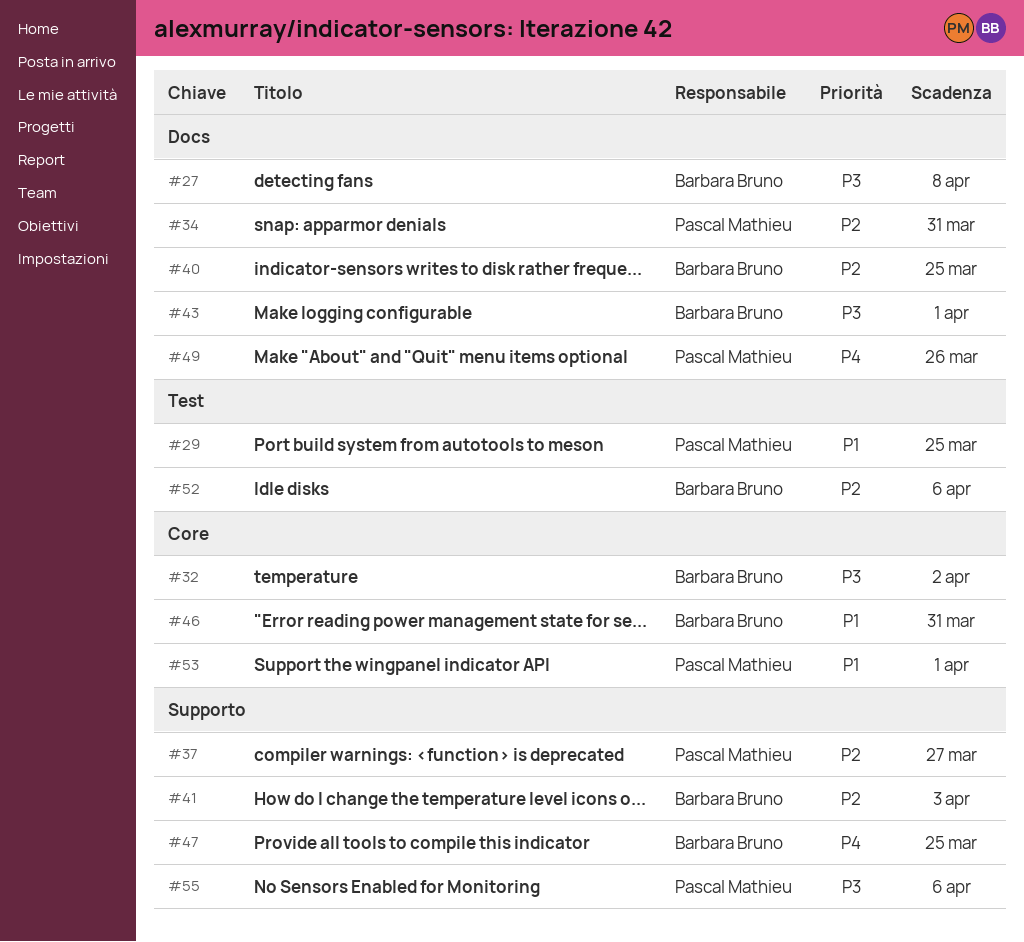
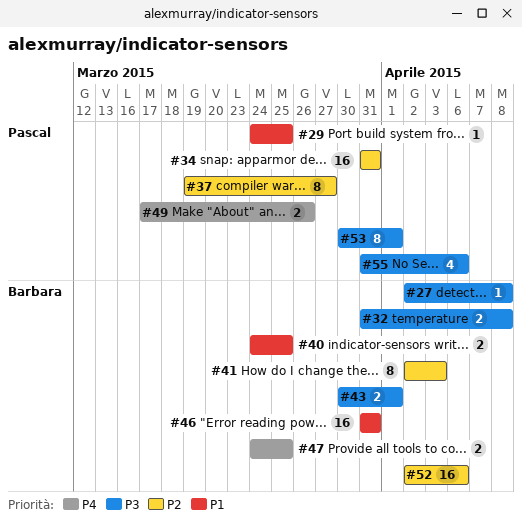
#32, due: Apr 2 -> Apr 8
#40, priority: P2 -> P1
#53, priority: P1 -> P3

